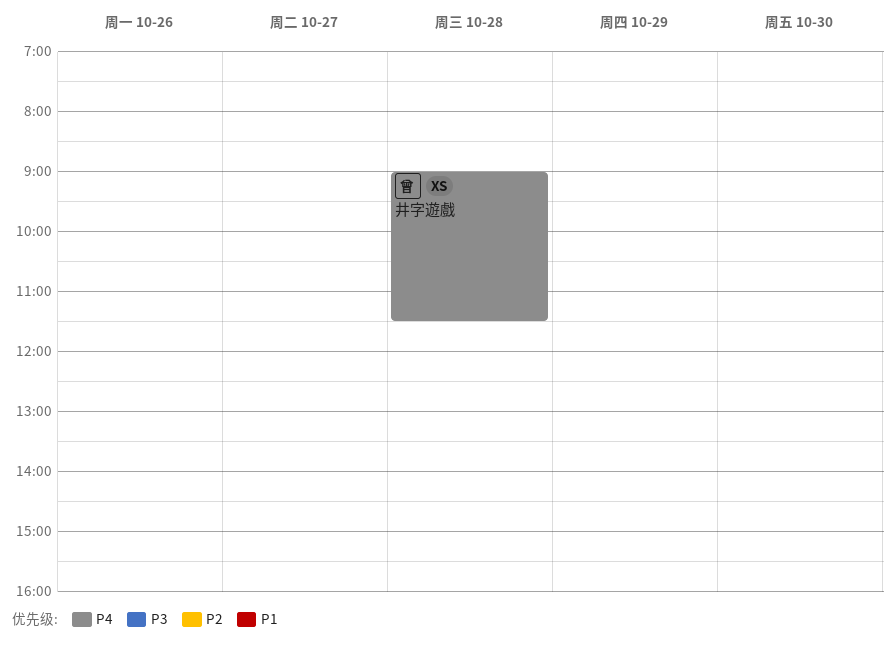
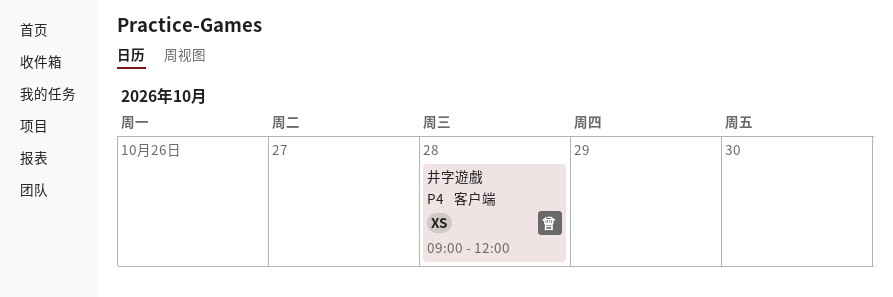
井字遊戲, ends: 11:30 -> 12:00

